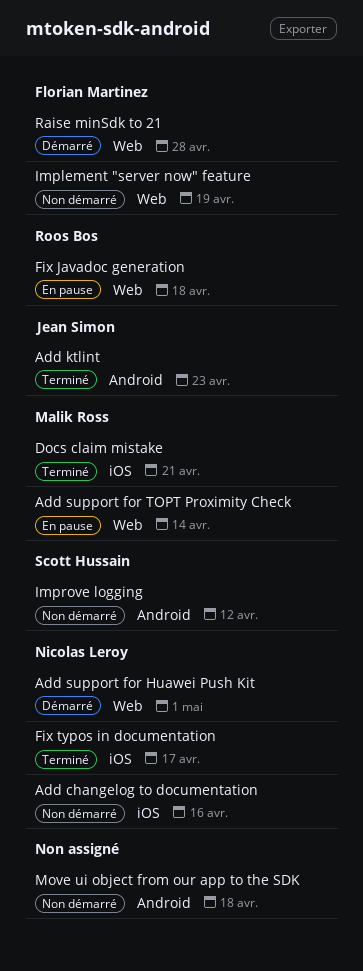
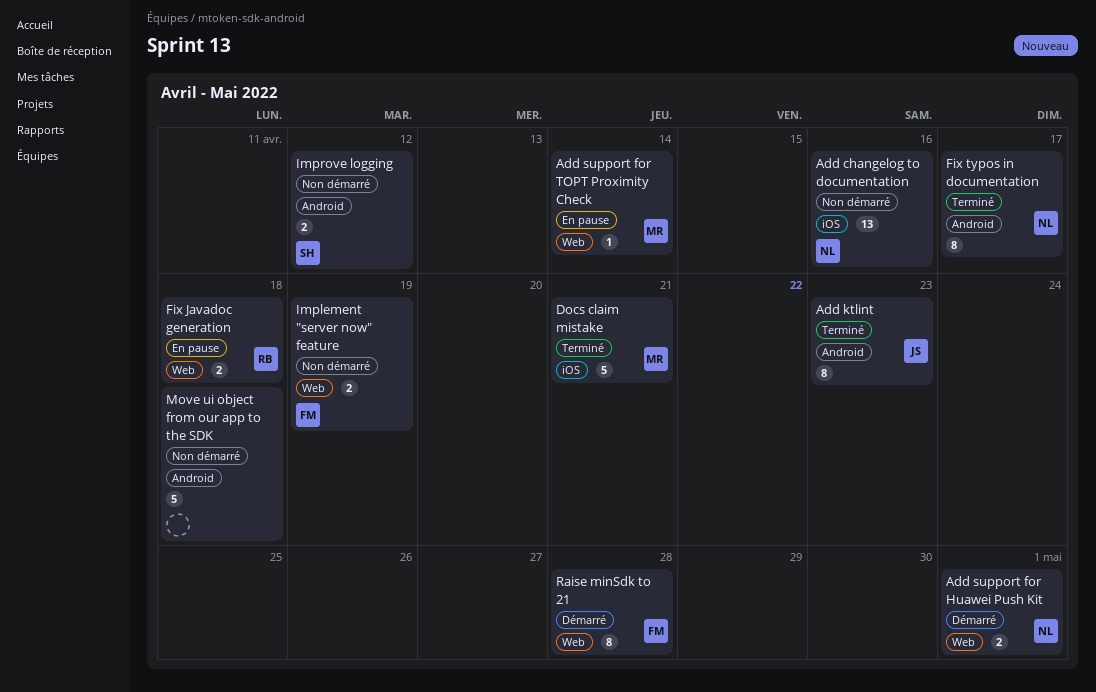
Fix typos in documentation, label: iOS -> Android

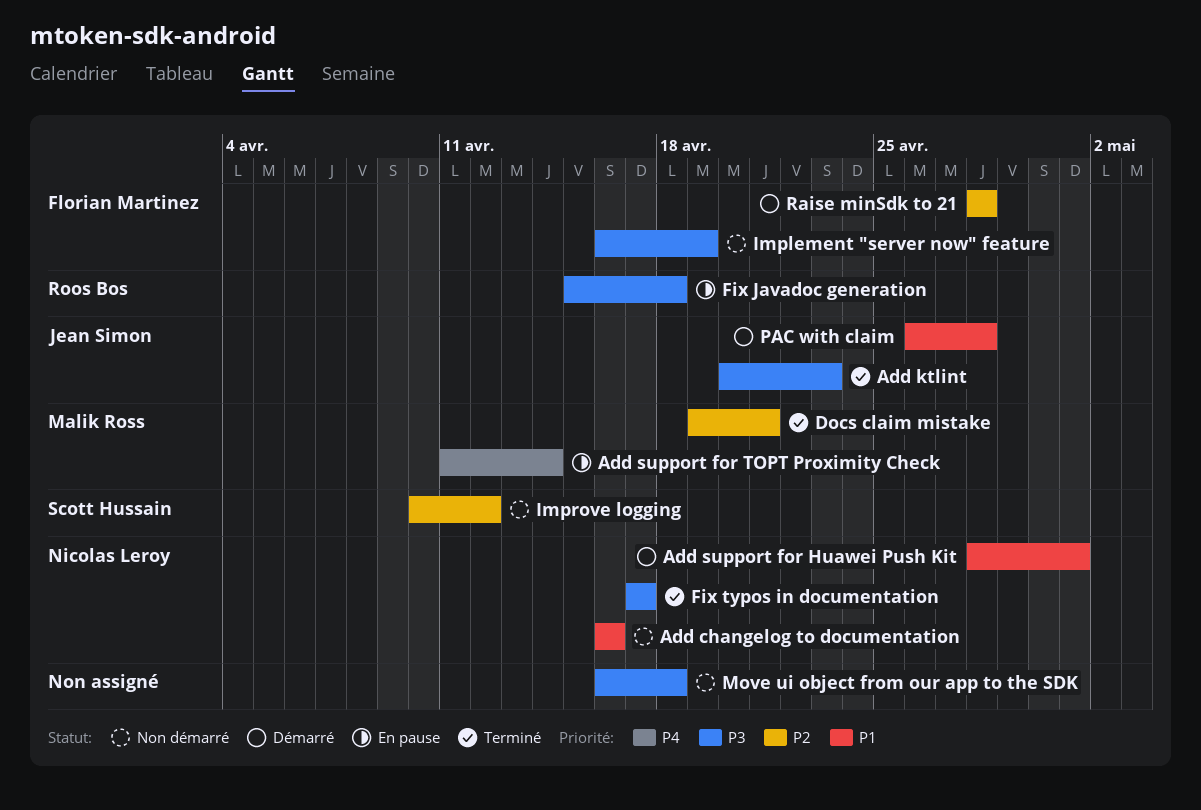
PAC with claim: none -> present

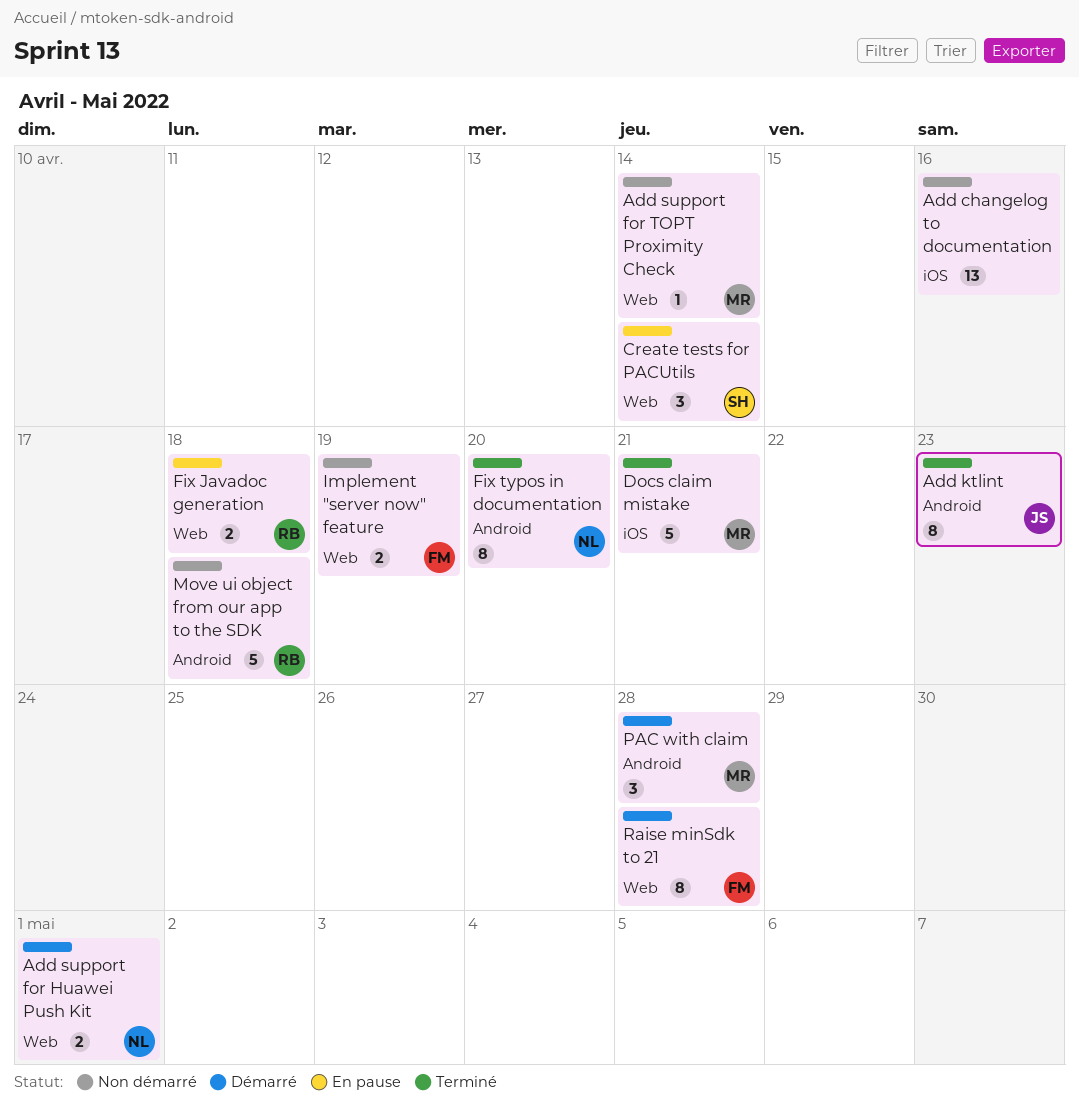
Add changelog to documentation, owner: Nicolas Leroy -> none
Add support for TOPT Proximity Check, status: En pause -> Non démarré
Create tests for PACUtils: none -> present
Fix typos in documentation, due: Apr 17 -> Apr 20
Improve logging: present -> none
Move ui object from our app to the SDK, owner: none -> Roos Bos
PAC with claim, owner: Jean Simon -> Malik Ross

